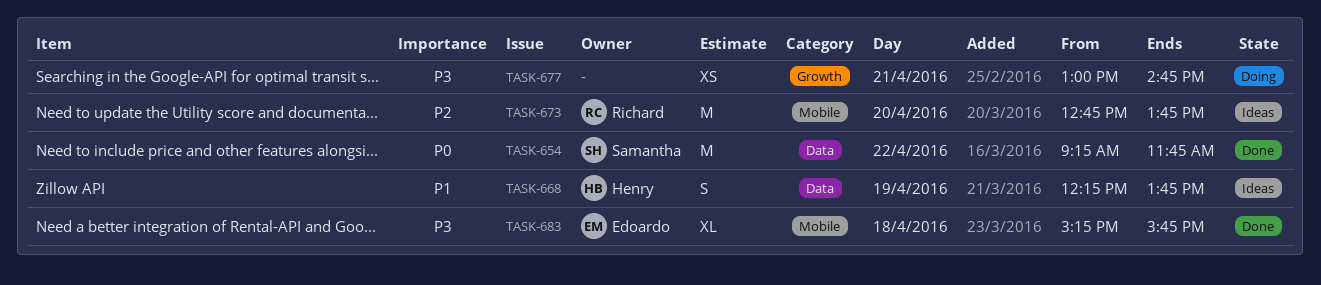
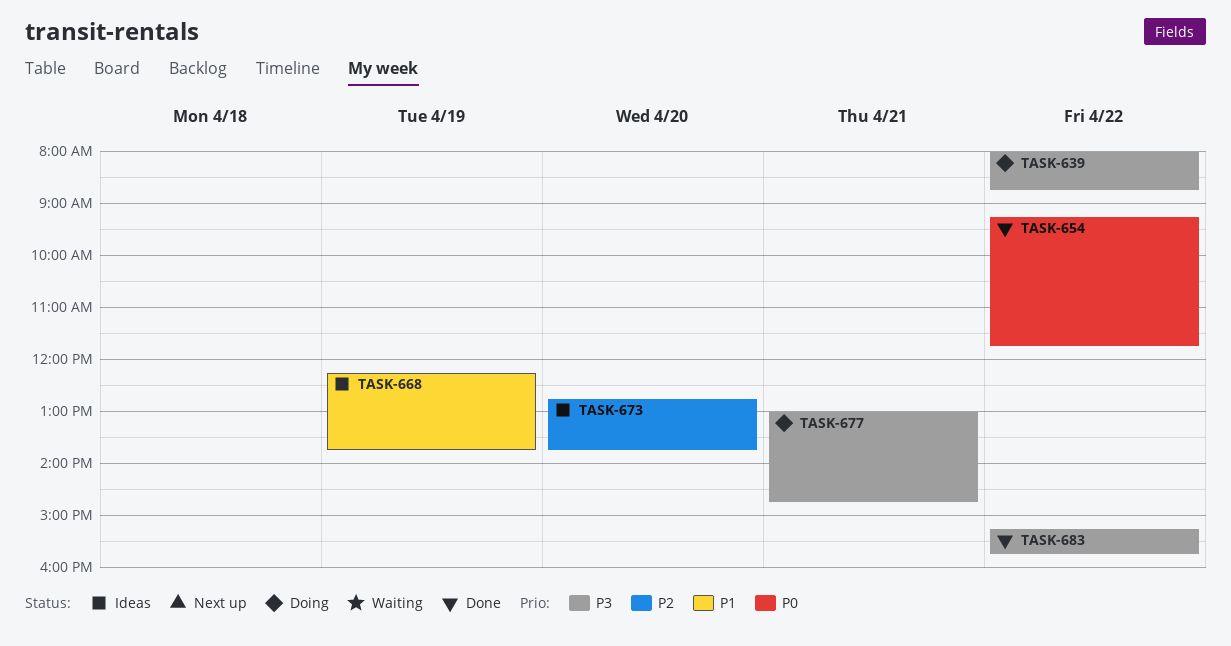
TASK-639: none -> present
TASK-683, day: Apr 18 -> Apr 22

